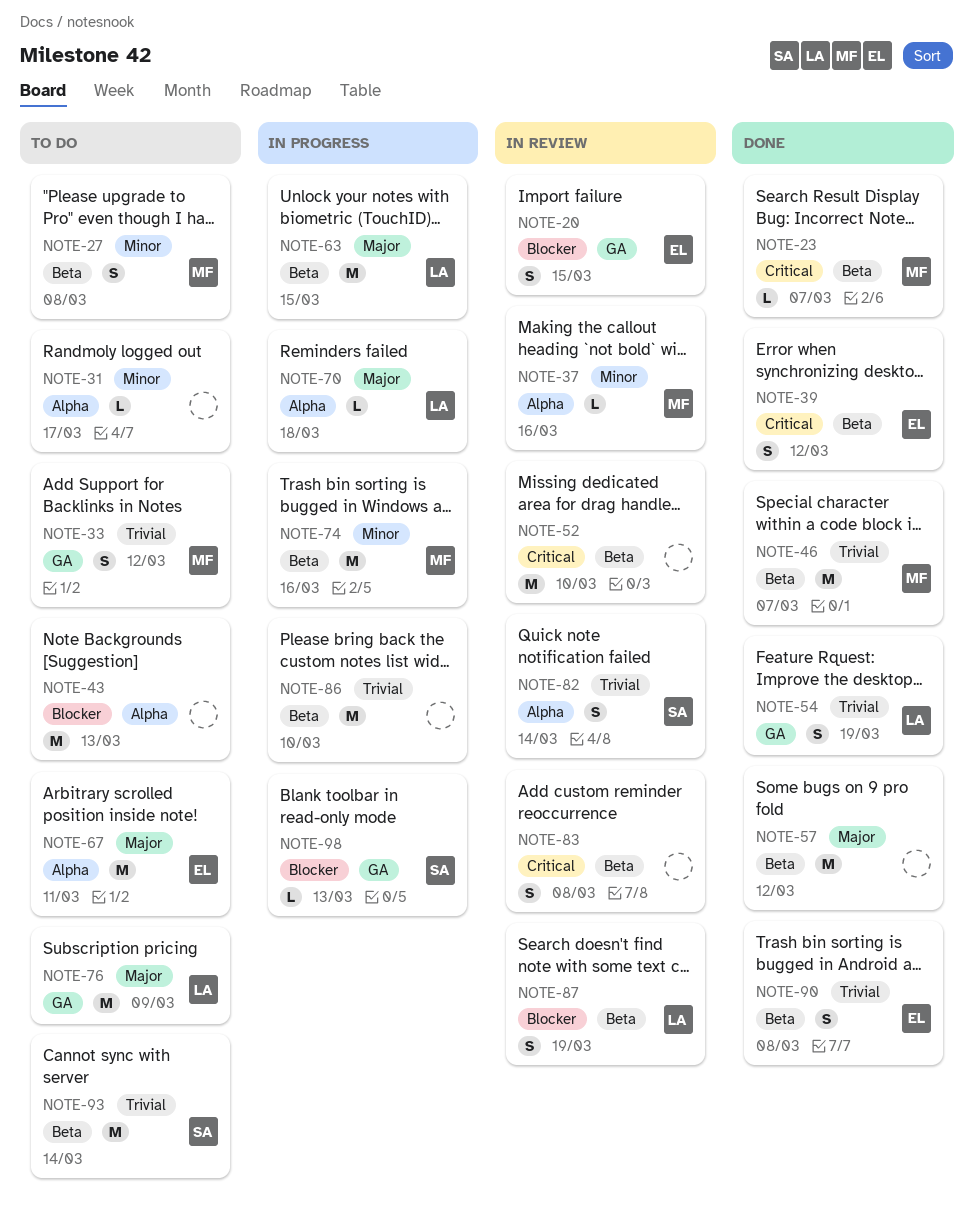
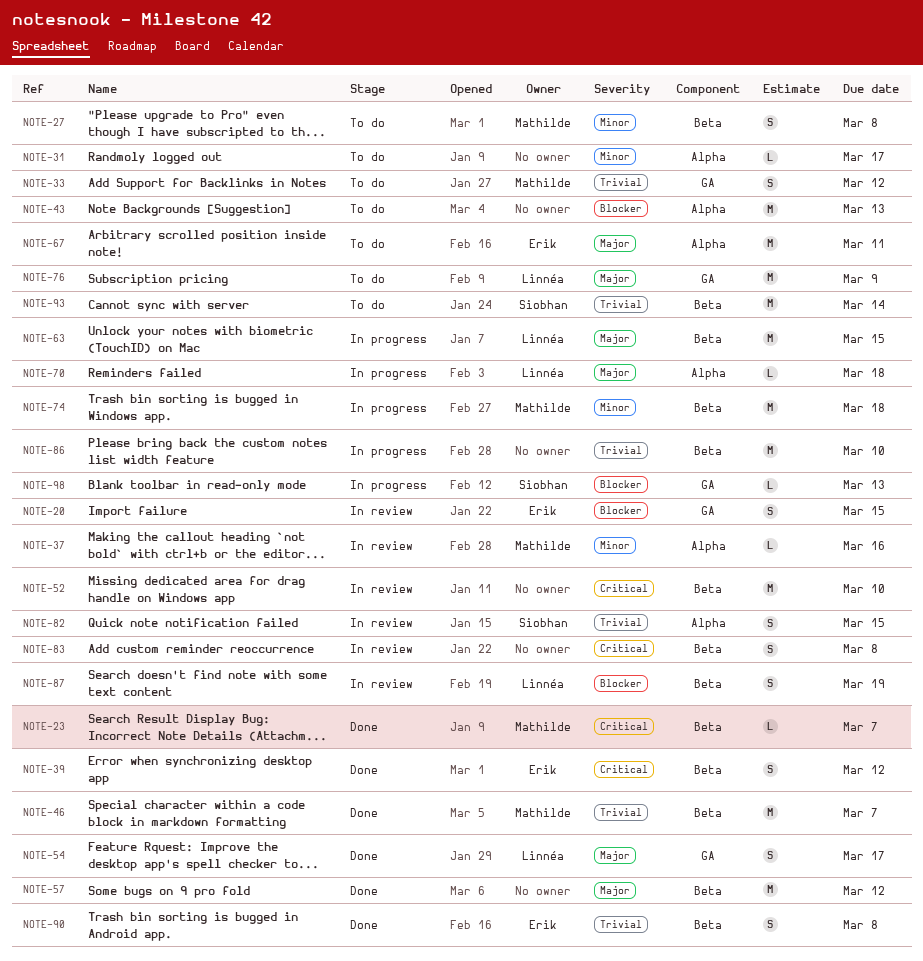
NOTE-54, priority: Trivial -> Major
NOTE-54, due: Mar 19 -> Mar 17
NOTE-74, due: Mar 16 -> Mar 18
NOTE-82, due: Mar 14 -> Mar 15

